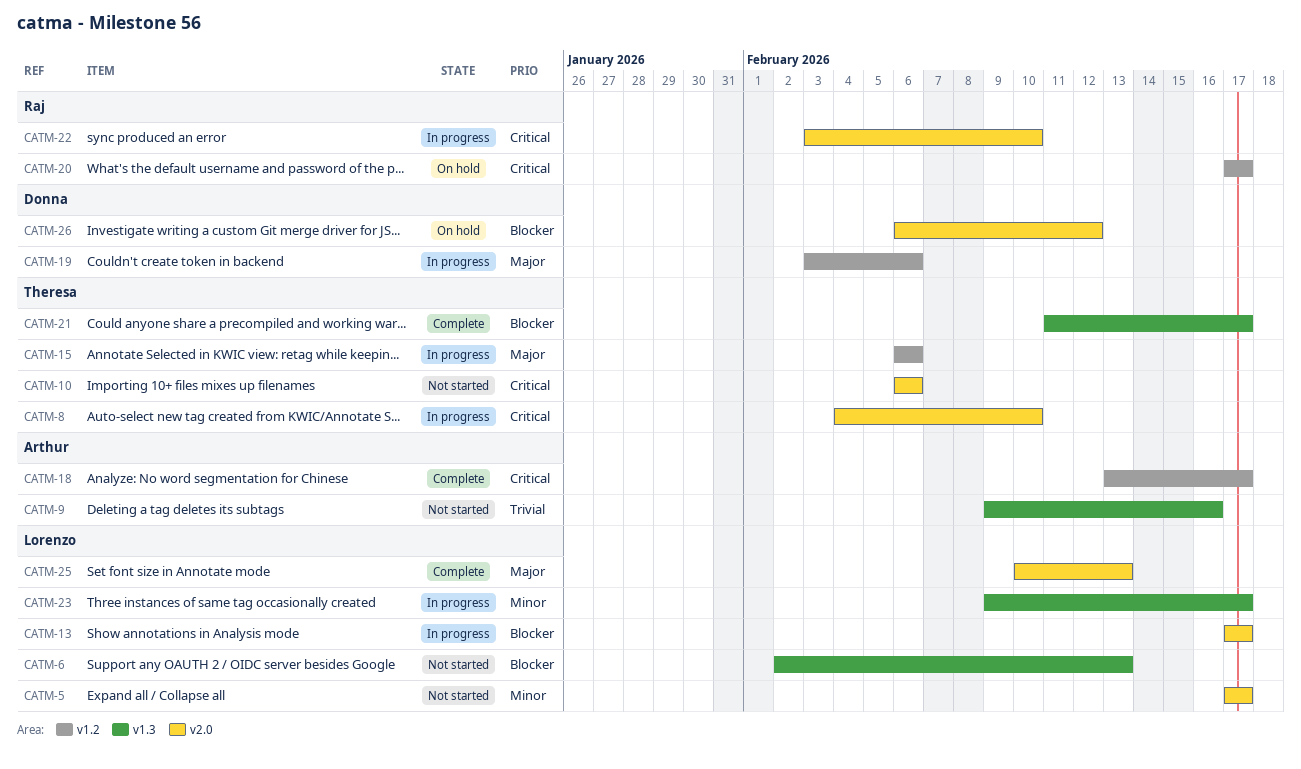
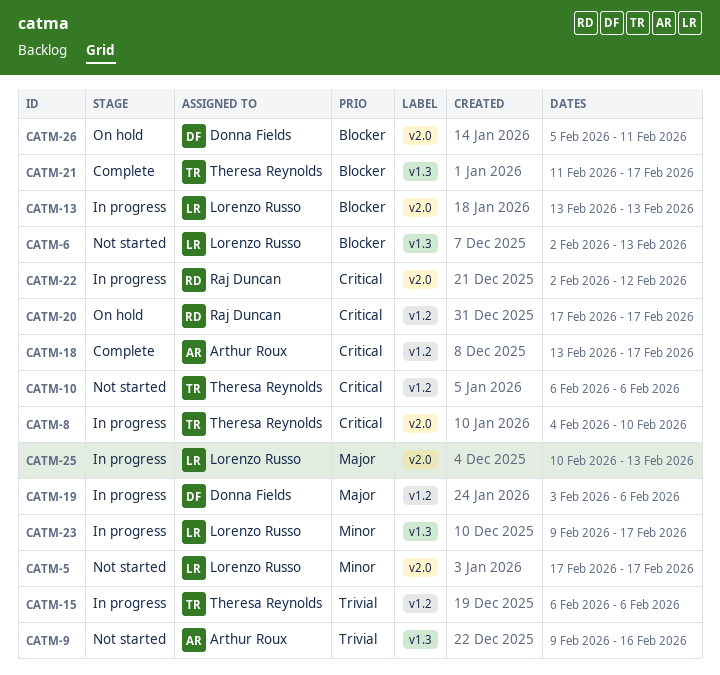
CATM-10, label: v2.0 -> v1.2
CATM-13, start: Feb 17 -> Feb 13
CATM-13, due: Feb 17 -> Feb 13
CATM-15, priority: Major -> Trivial
CATM-22, start: Feb 3 -> Feb 2
CATM-22, due: Feb 10 -> Feb 12
CATM-25, status: Complete -> In progress
CATM-26, start: Feb 6 -> Feb 5
CATM-26, due: Feb 12 -> Feb 11

